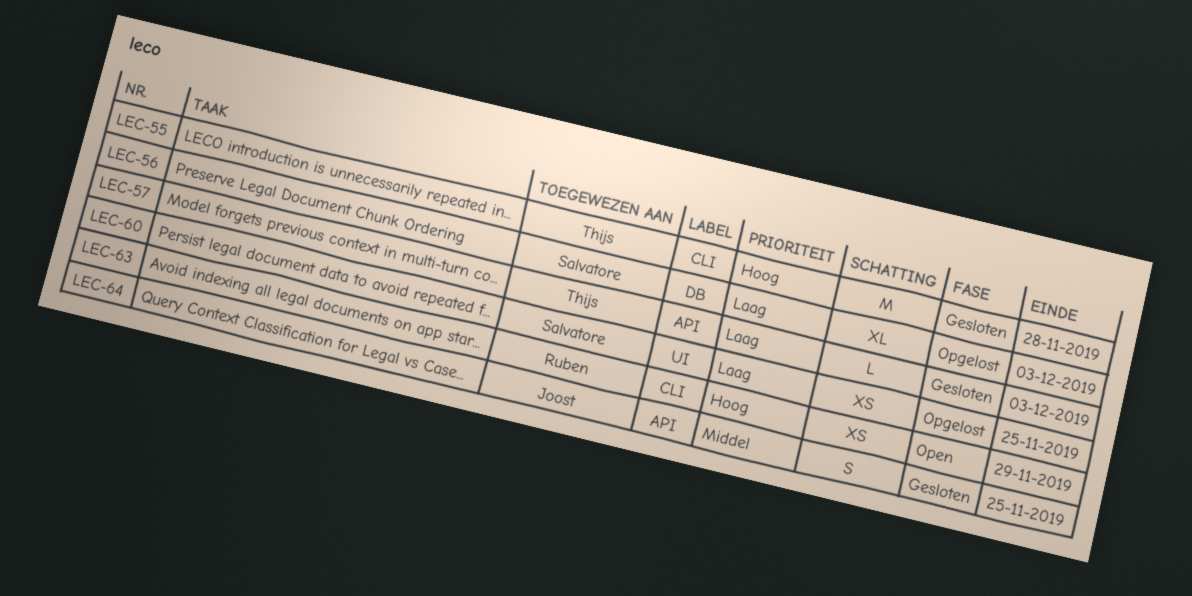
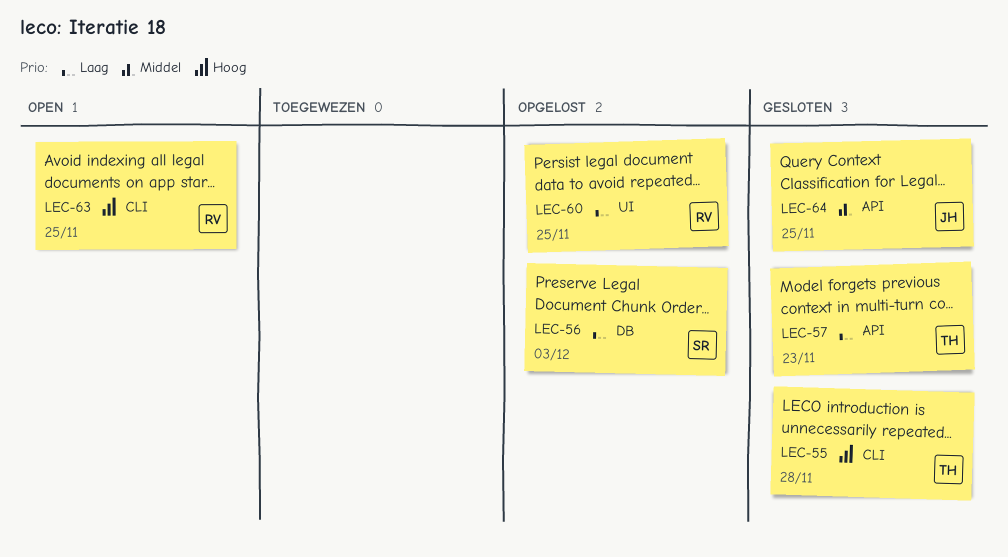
LEC-57, due: Dec 3 -> Nov 23
LEC-60, owner: Salvatore -> Ruben
LEC-63, due: Nov 29 -> Nov 25

